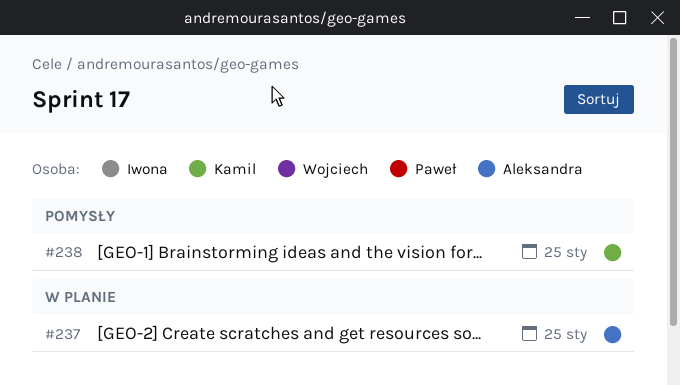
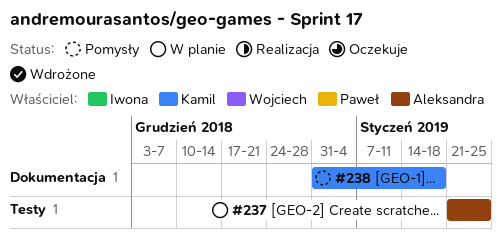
#238, due: Jan 25 -> Jan 18

